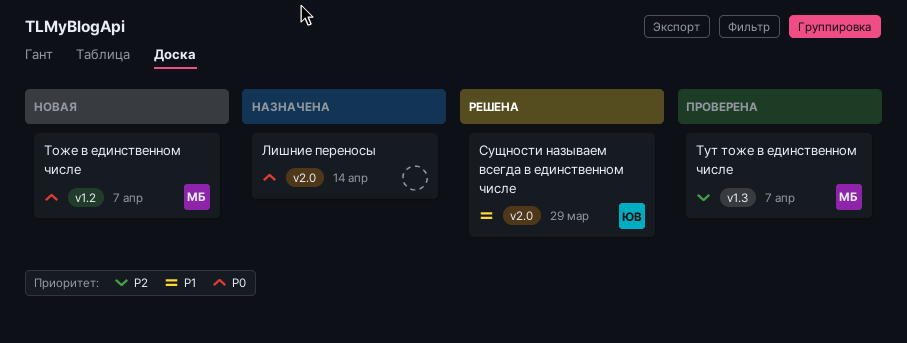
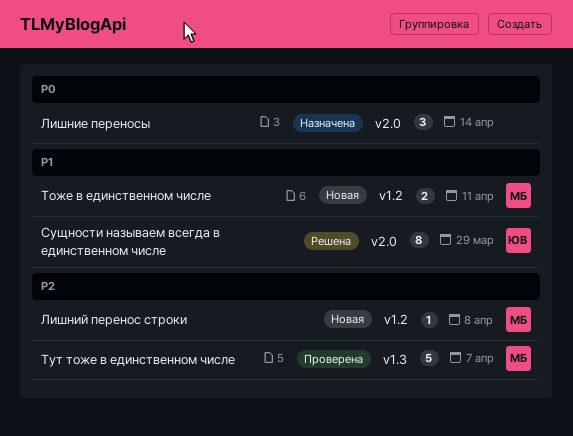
Лишний перенос строки: none -> present
Тоже в единственном числе, priority: P0 -> P1
Тоже в единственном числе, due: Apr 7 -> Apr 11

